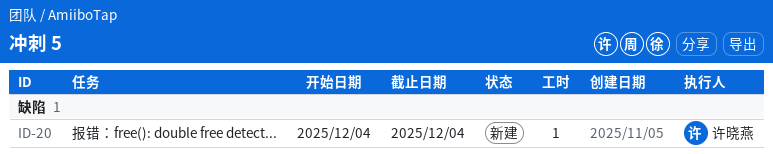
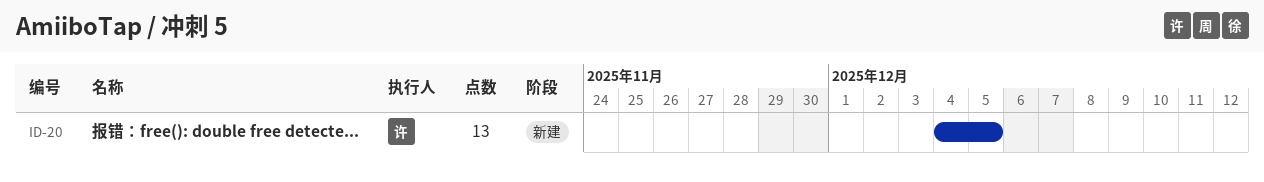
ID-20, estimate: 1 -> 13
ID-20, due: Dec 4 -> Dec 5

